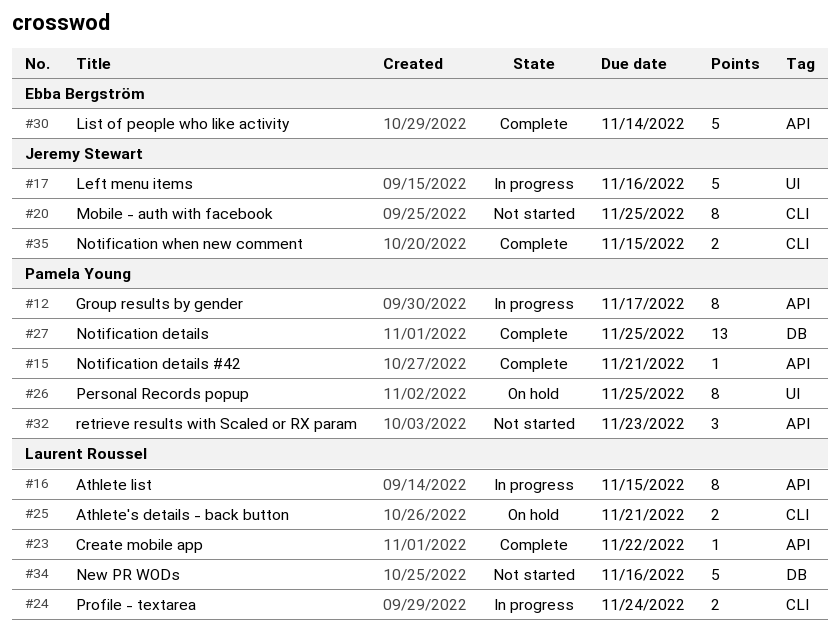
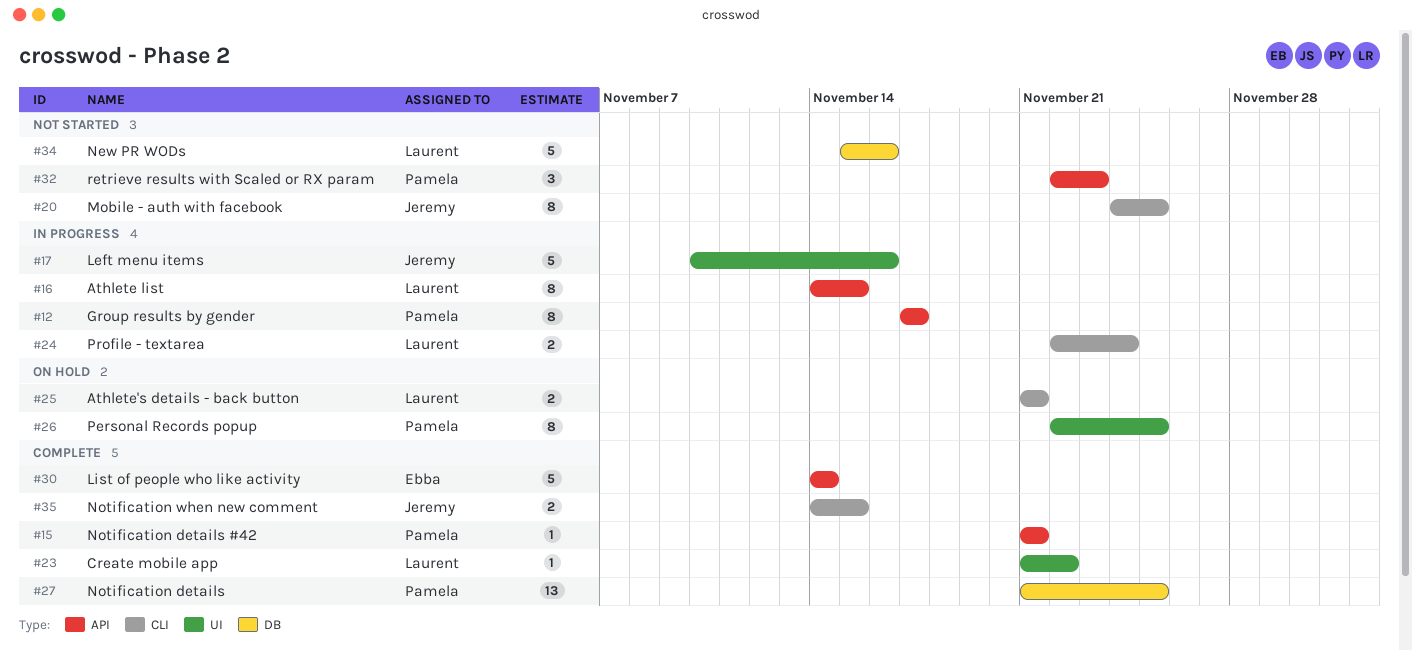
#23, label: API -> UI

